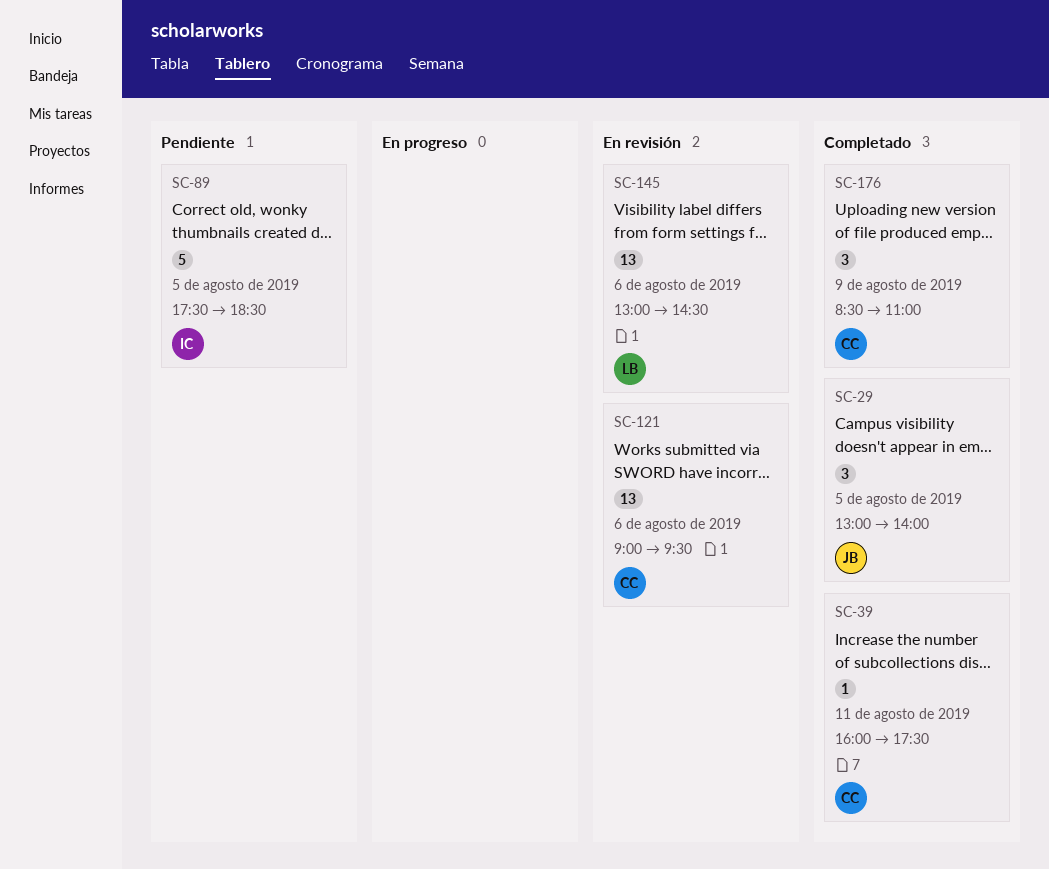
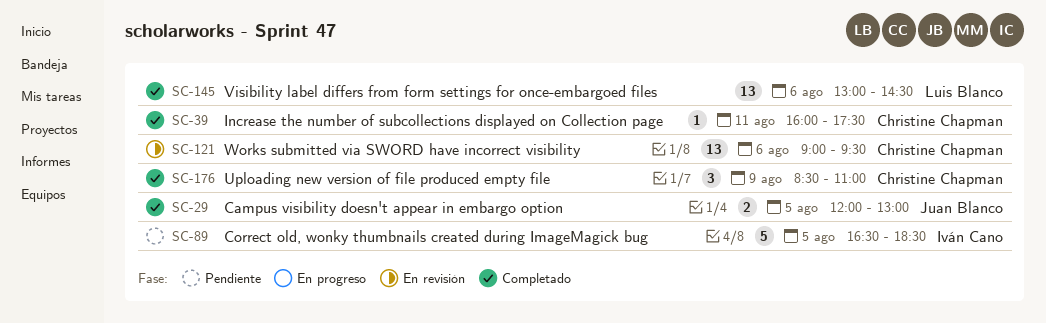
SC-29, estimate: 3 -> 2
SC-29, begins: 13:00 -> 12:00
SC-29, ends: 14:00 -> 13:00
SC-89, begins: 17:30 -> 16:30
SC-145, status: En revisión -> Completado

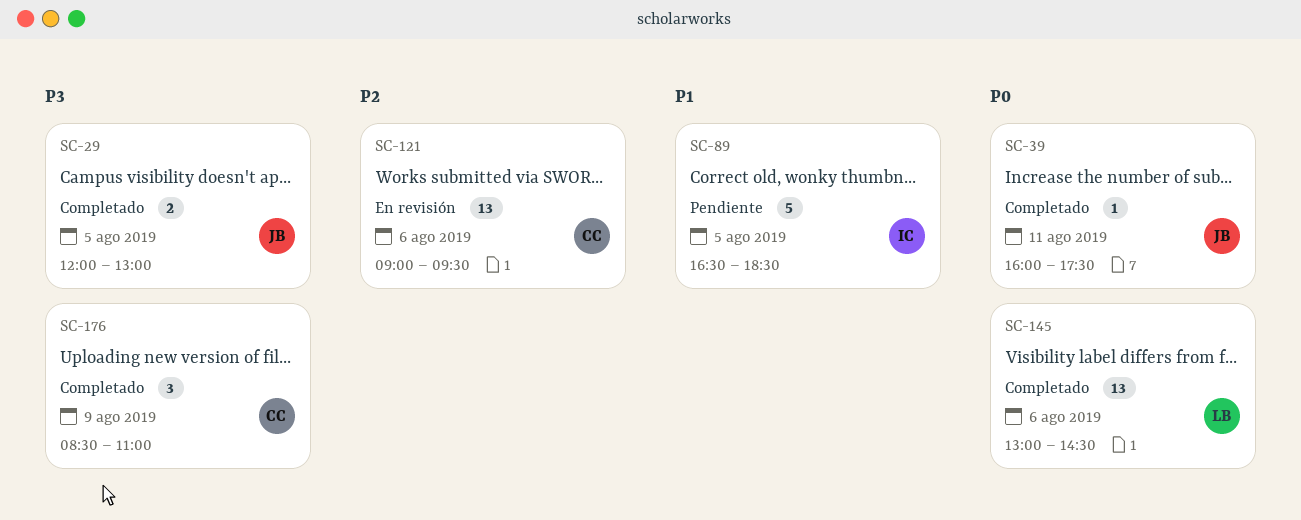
SC-39, owner: Christine Chapman -> Juan Blanco

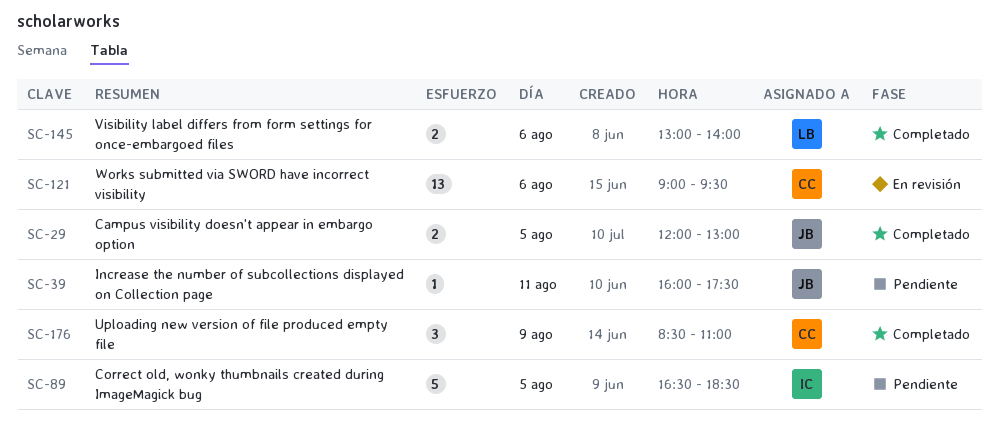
SC-39, status: Completado -> Pendiente
SC-145, estimate: 13 -> 2
SC-145, ends: 14:30 -> 14:00

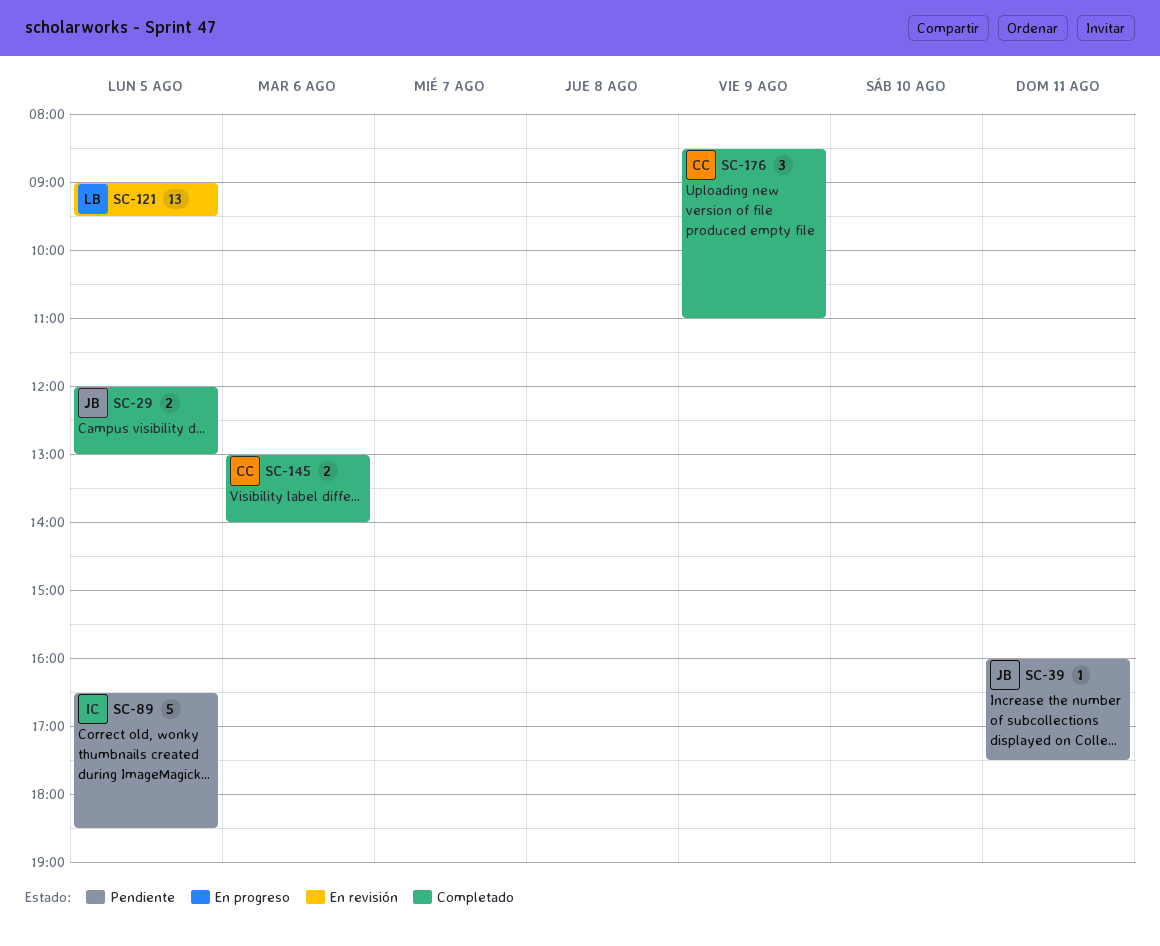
SC-121, owner: CC -> LB
SC-121, day: Aug 6 -> Aug 5
SC-145, owner: LB -> CC

